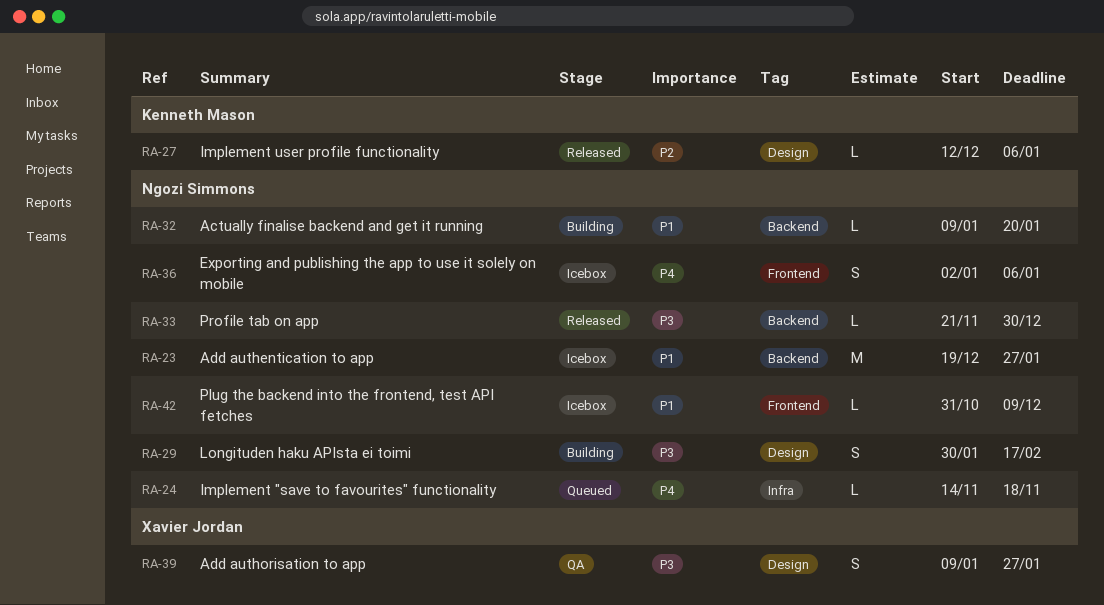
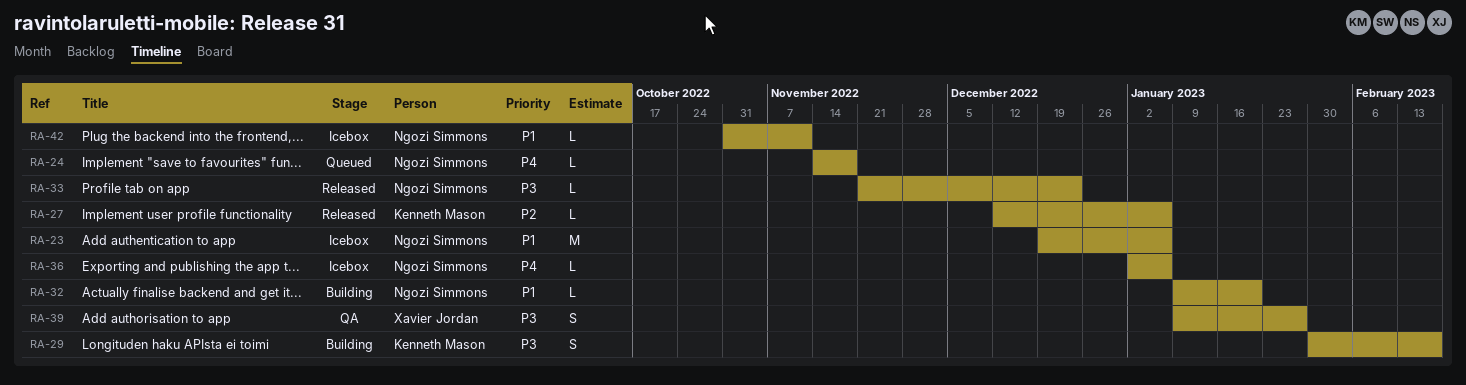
RA-23, due: Jan 27 -> Jan 6
RA-29, owner: Ngozi Simmons -> Kenneth Mason
RA-33, due: Dec 30 -> Dec 23
RA-36, estimate: S -> L
RA-42, due: Dec 9 -> Nov 11

